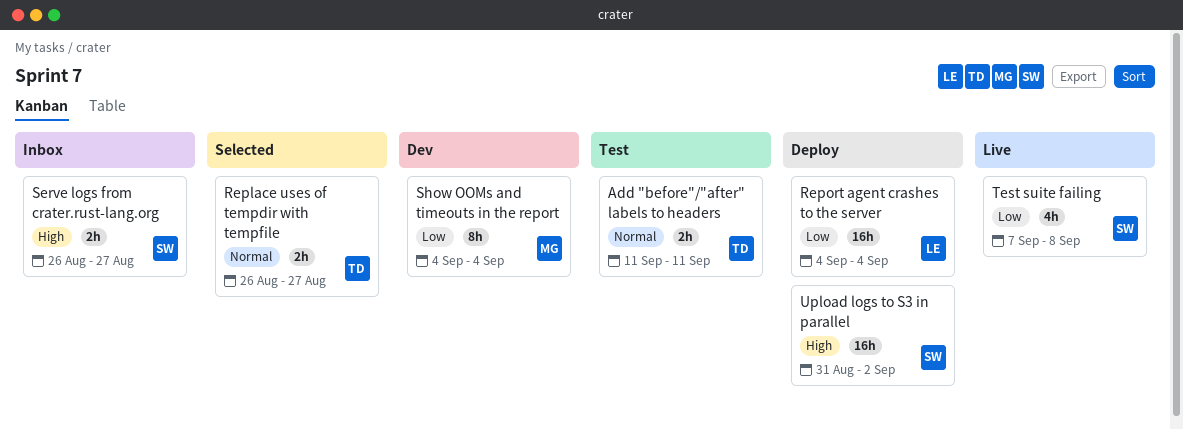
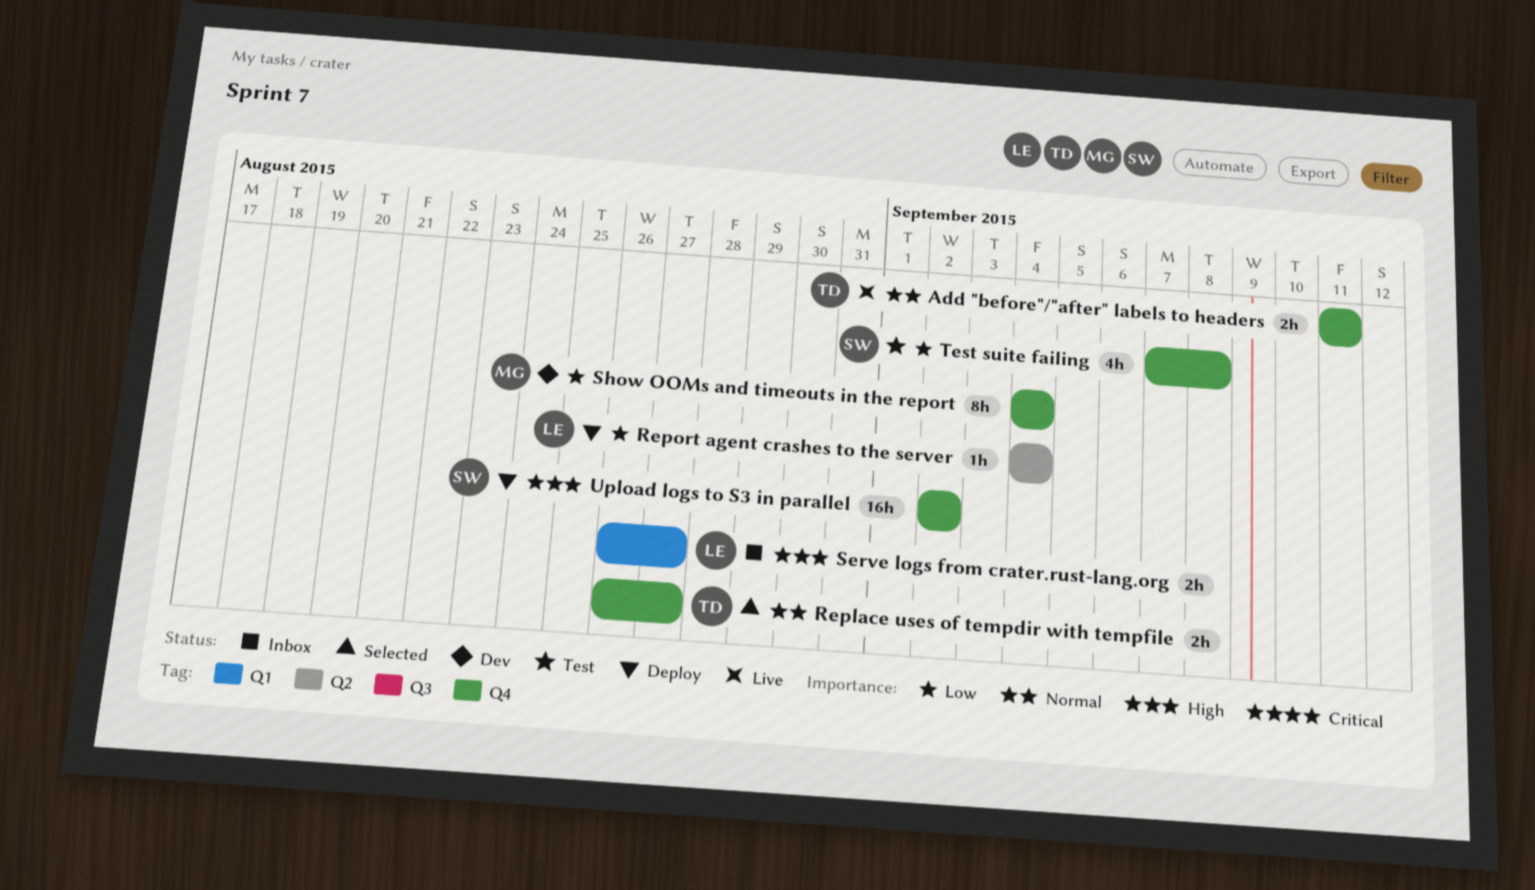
Add "before"/"after" labels to headers, status: Test -> Live
Report agent crashes to the server, estimate: 16h -> 1h
Serve logs from crater.rust-lang.org, owner: SW -> LE
Test suite failing, status: Live -> Test
Upload logs to S3 in parallel, start: Aug 31 -> Sep 2

